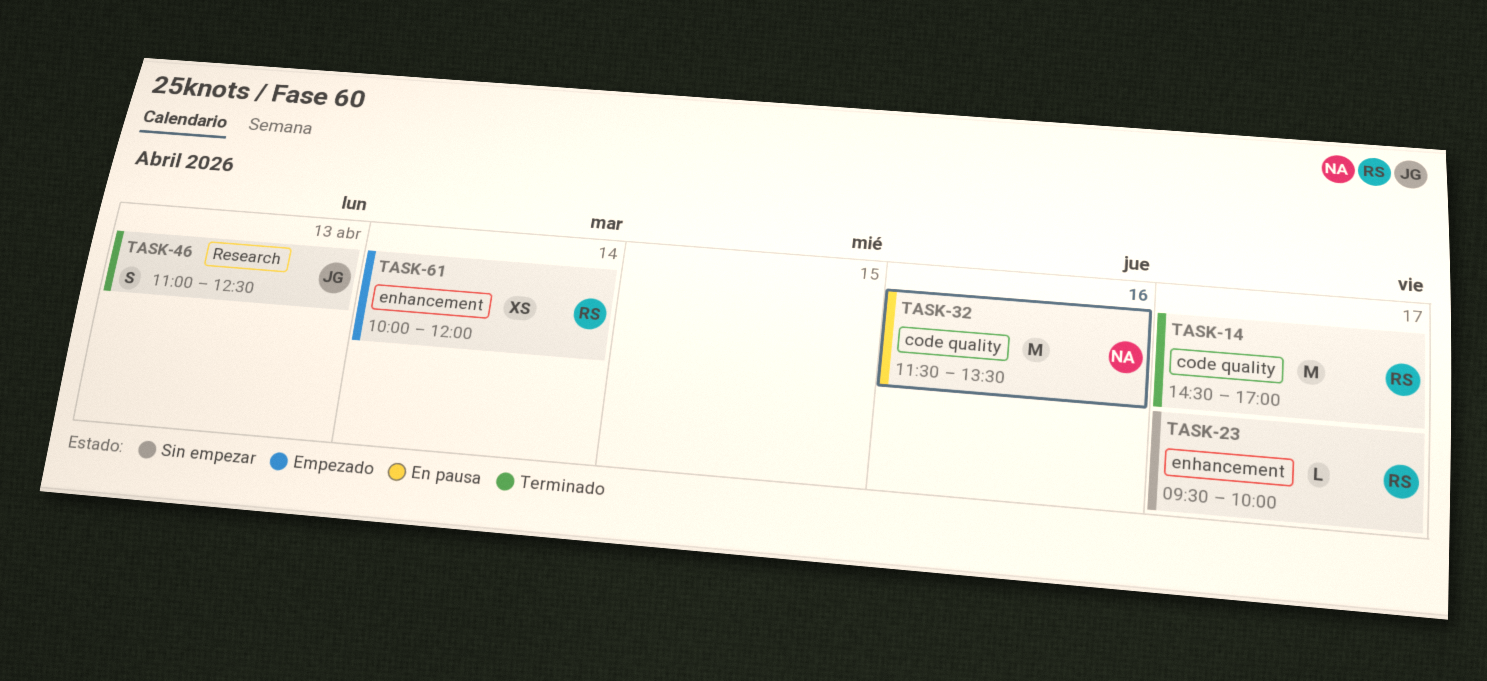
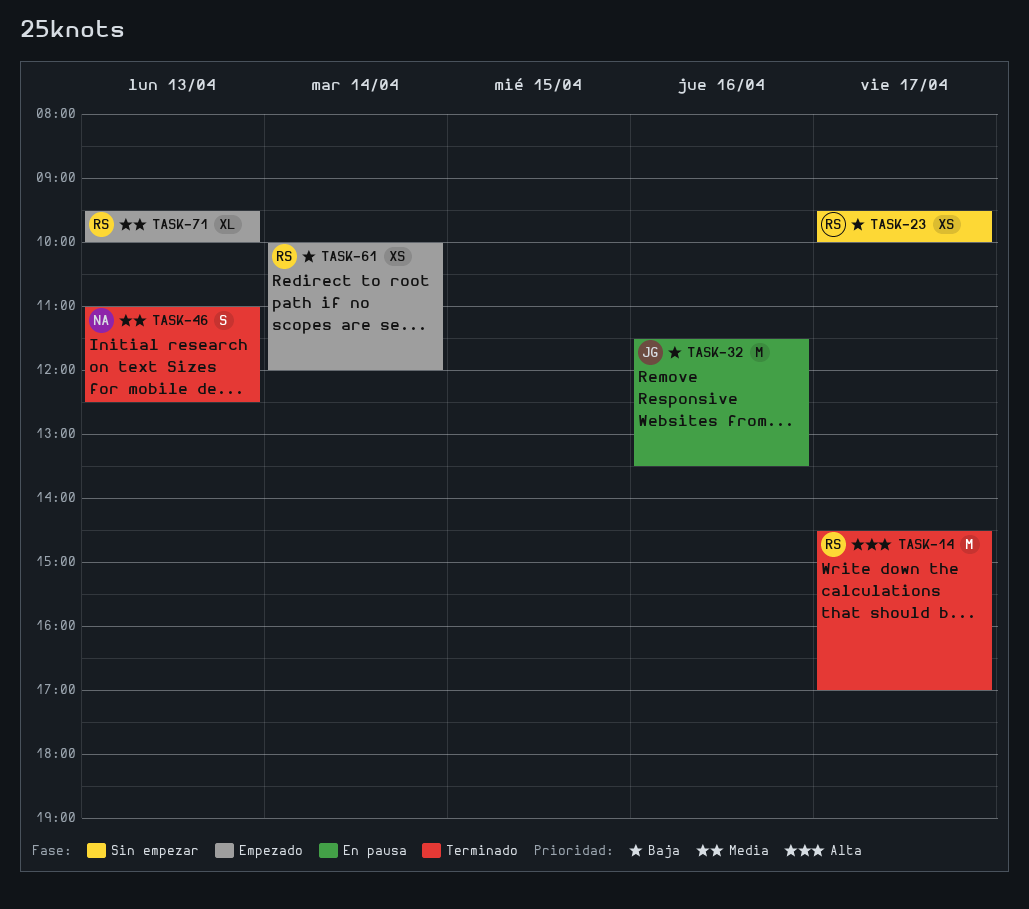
TASK-23, estimate: L -> XS
TASK-32, owner: NA -> JG
TASK-46, owner: JG -> NA
TASK-71: none -> present

